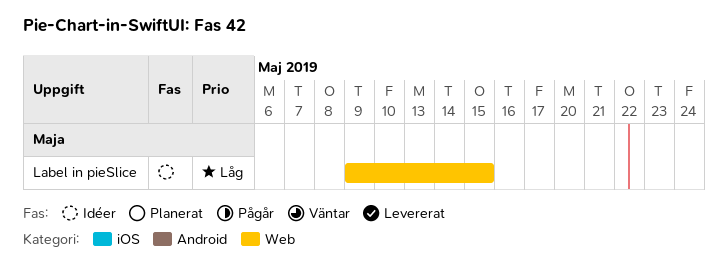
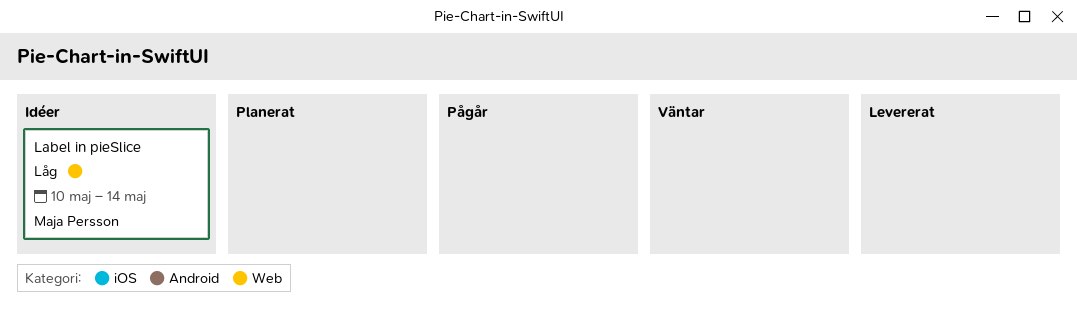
Label in pieSlice, start: May 9 -> May 10
Label in pieSlice, due: May 15 -> May 14

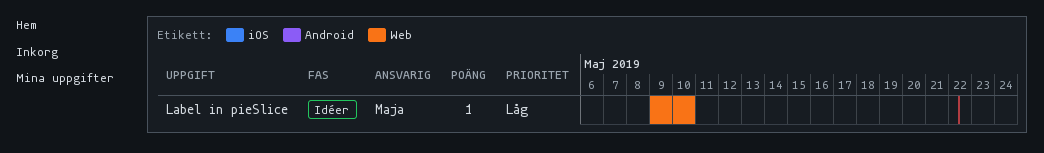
Label in pieSlice, start: May 10 -> May 9
Label in pieSlice, due: May 14 -> May 10

